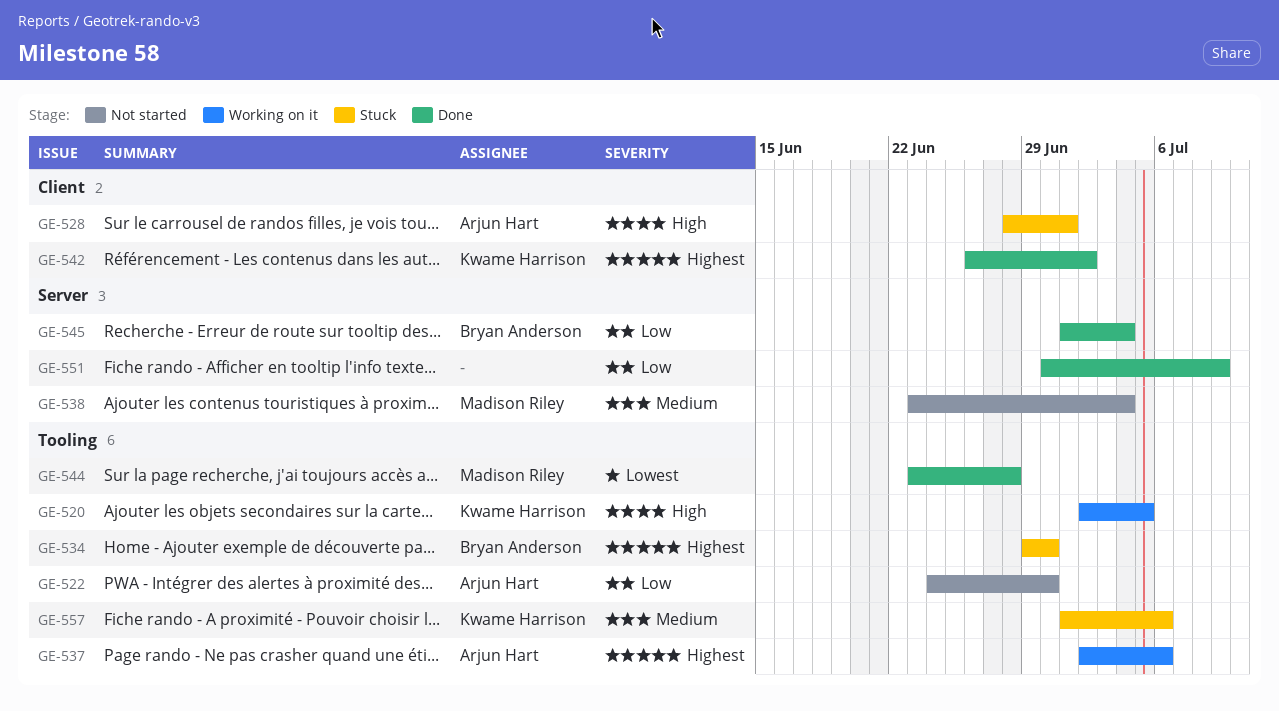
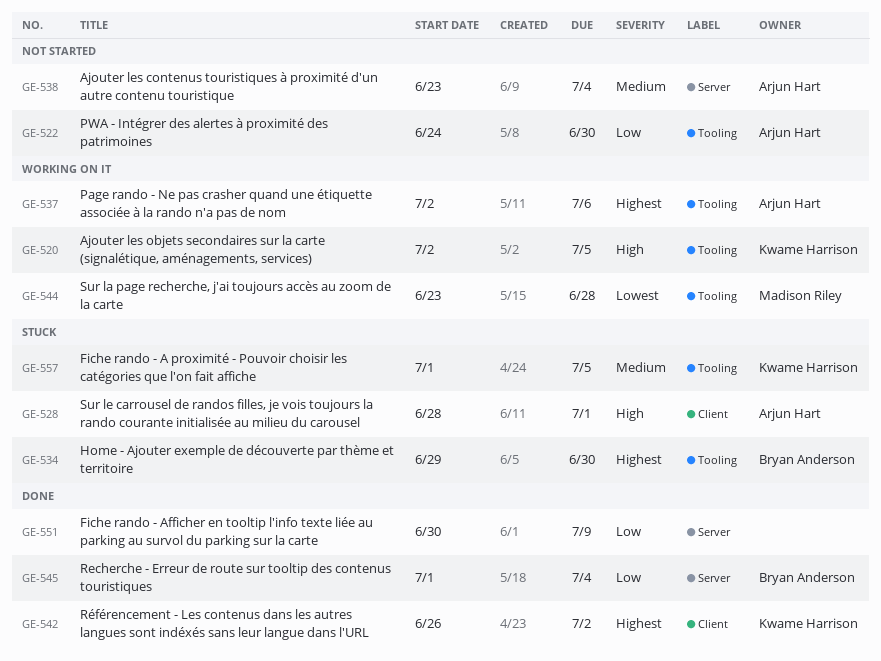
GE-538, owner: Madison Riley -> Arjun Hart
GE-544, status: Done -> Working on it
GE-557, due: Jul 6 -> Jul 5

